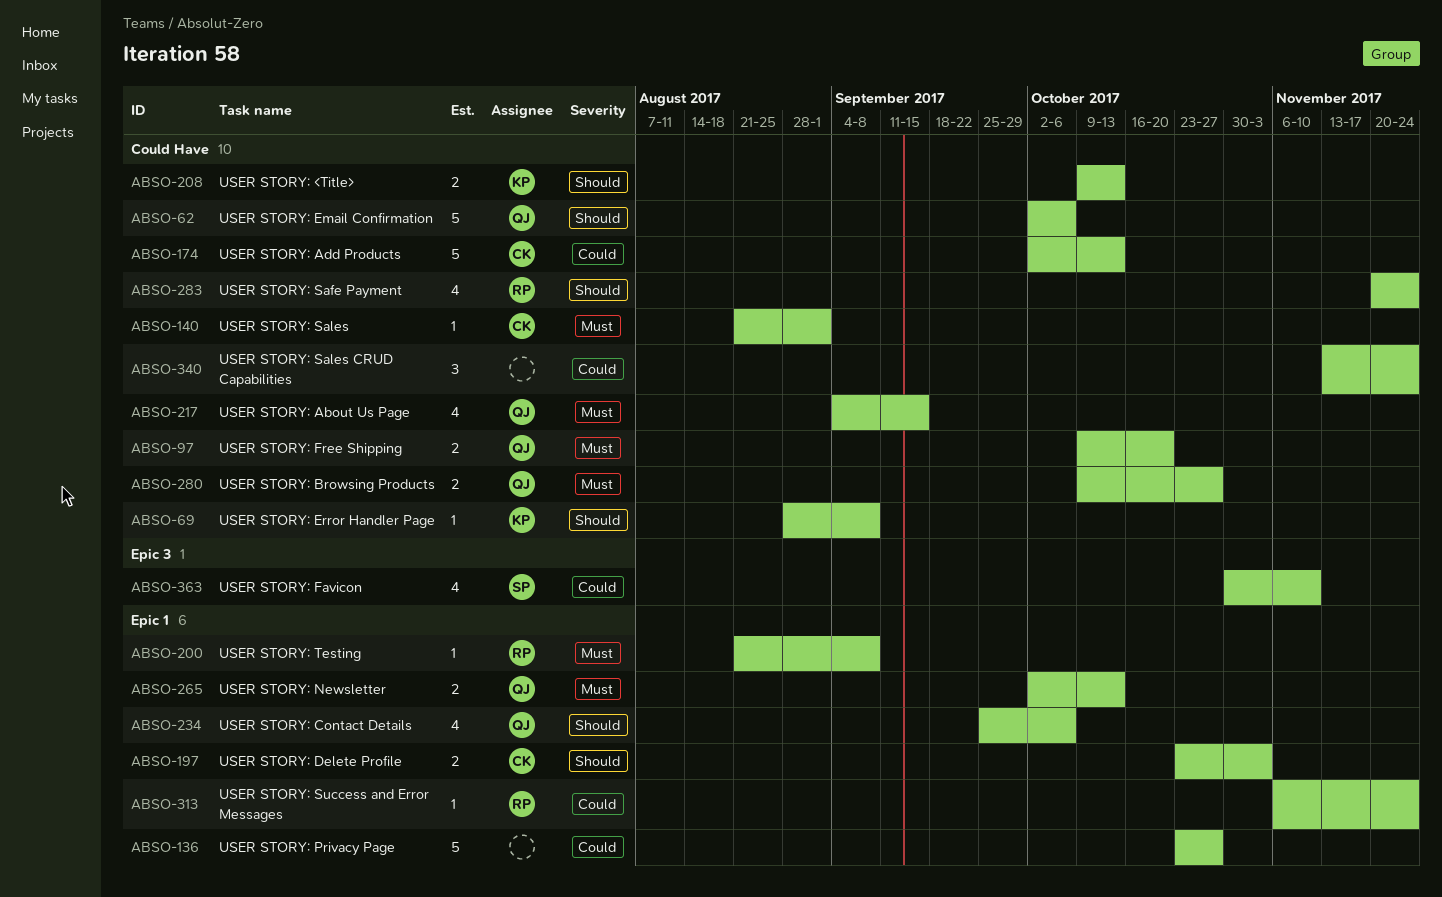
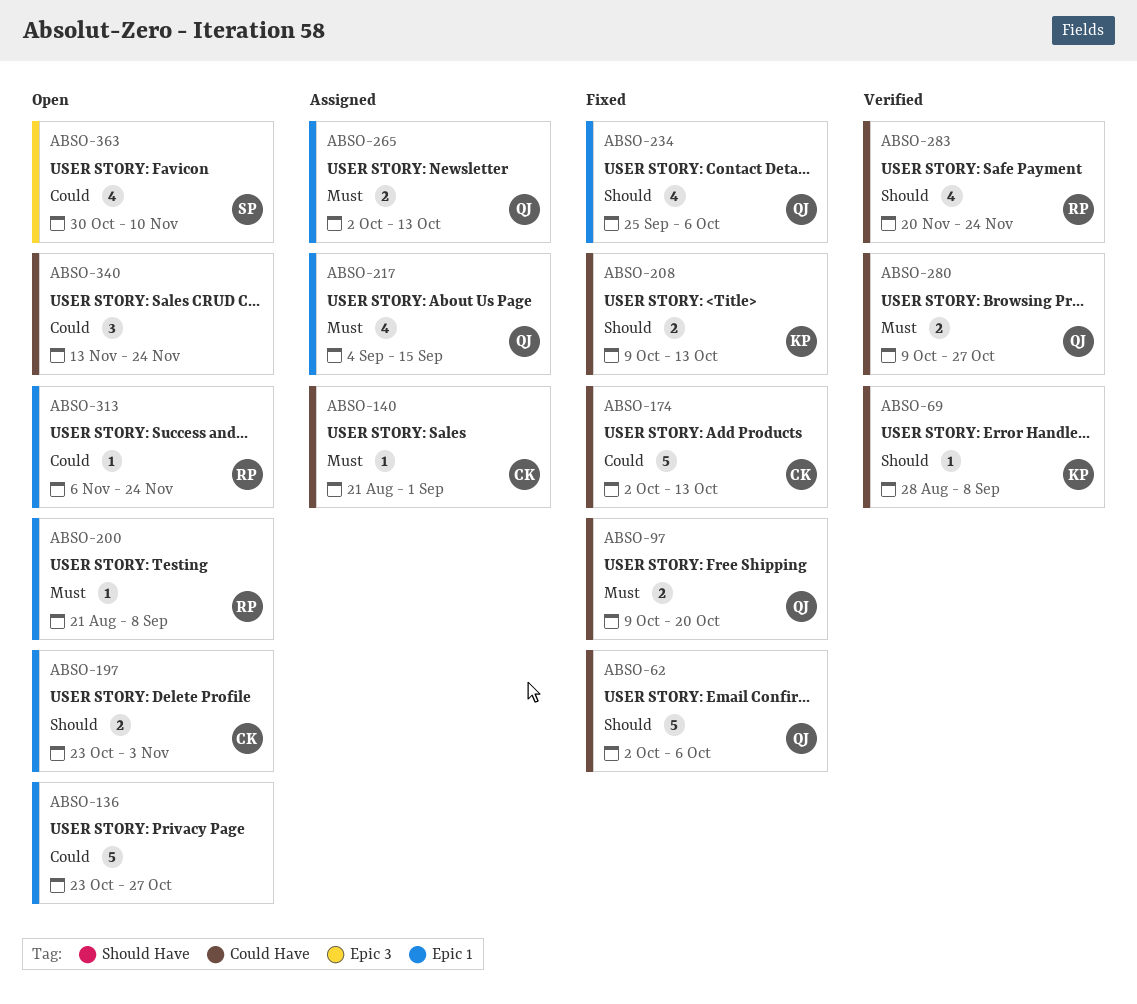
ABSO-217, label: Could Have -> Epic 1

